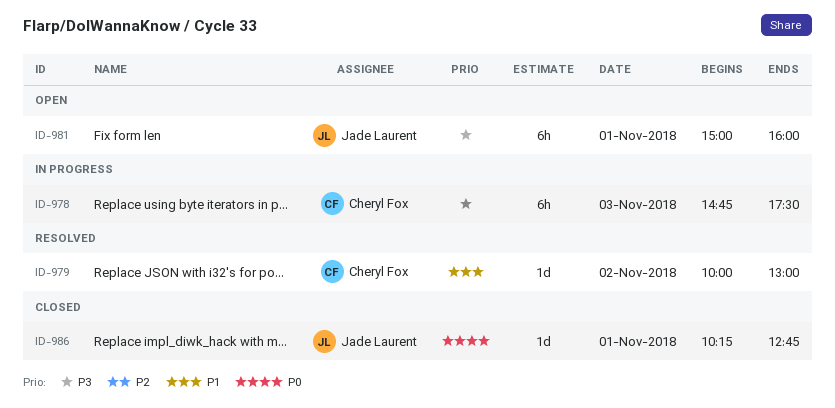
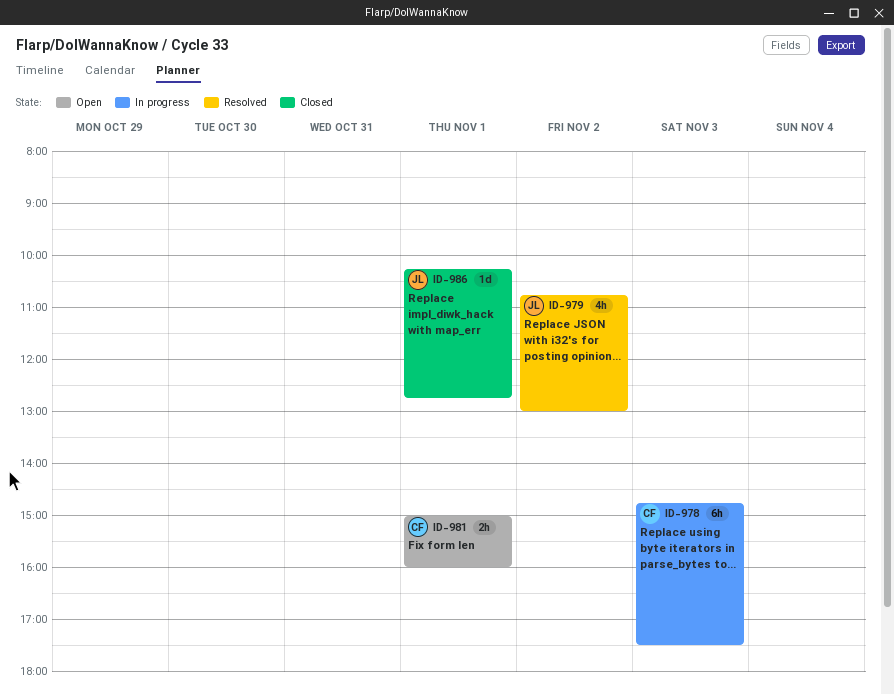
ID-979, owner: Cheryl Fox -> Jade Laurent
ID-979, estimate: 1d -> 4h
ID-979, begins: 10:00 -> 10:45
ID-981, owner: Jade Laurent -> Cheryl Fox
ID-981, estimate: 6h -> 2h

